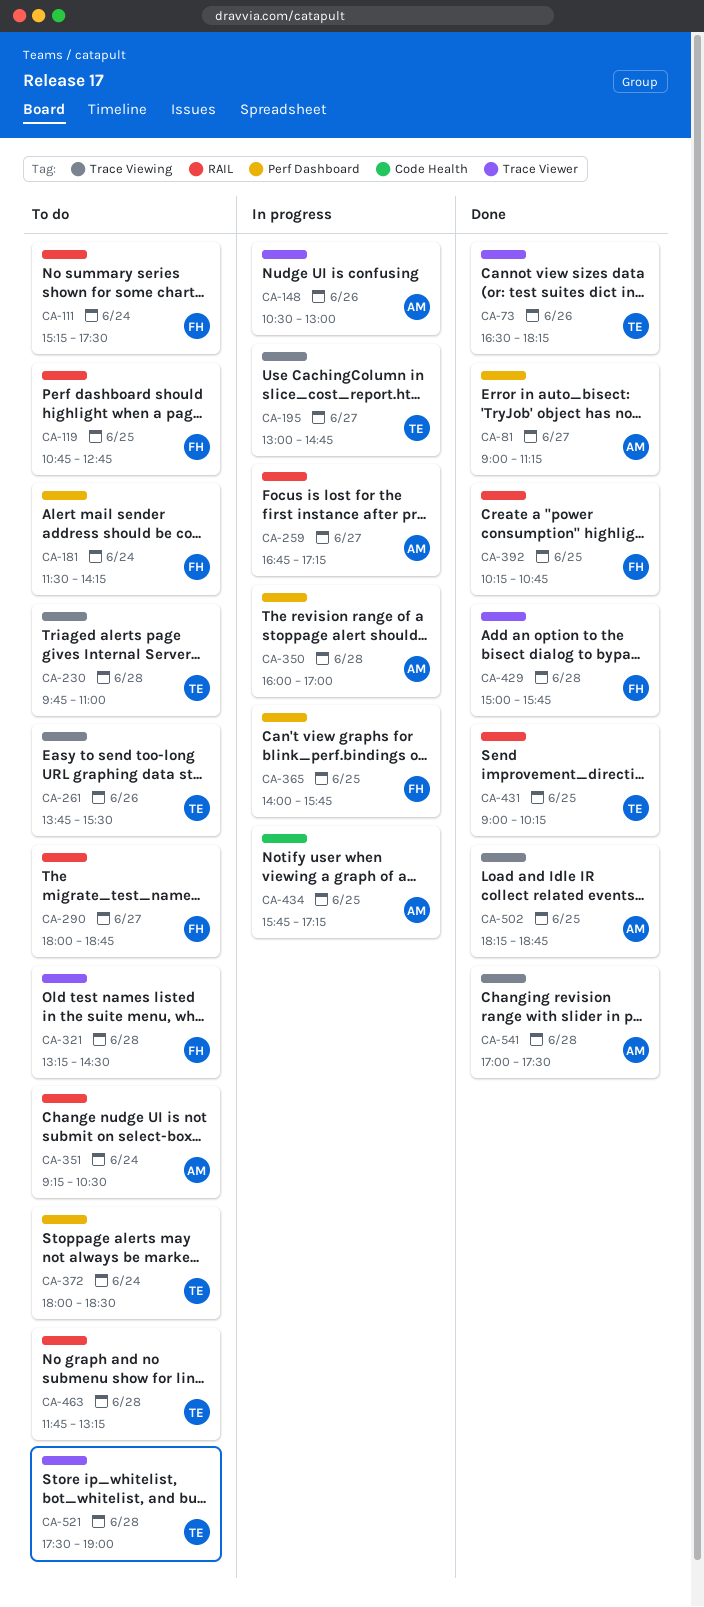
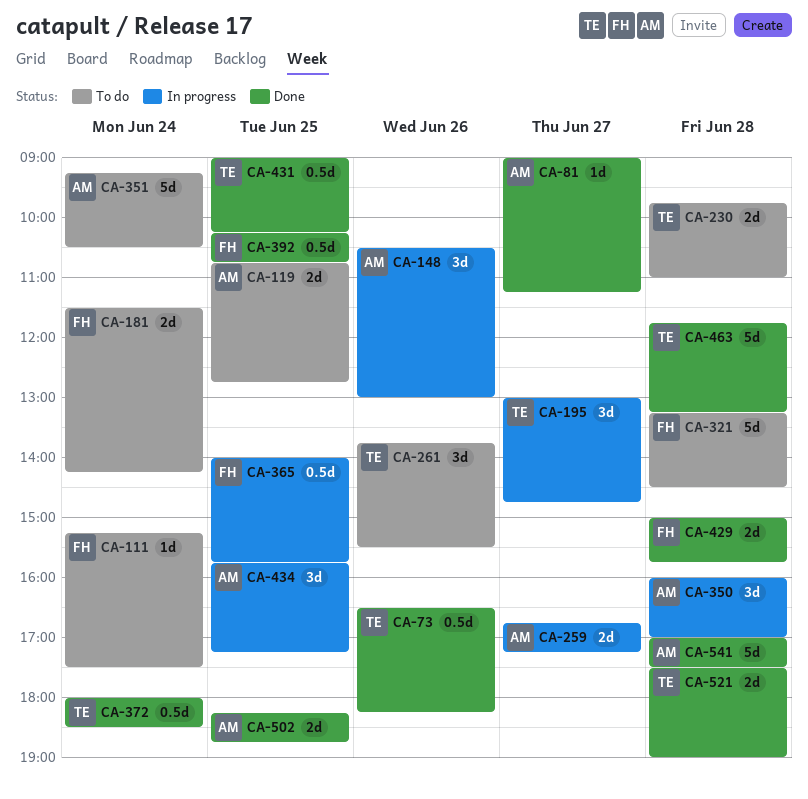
CA-119, owner: FH -> AM
CA-290: present -> none
CA-372, status: To do -> Done
CA-463, status: To do -> Done
CA-521, status: To do -> Done

